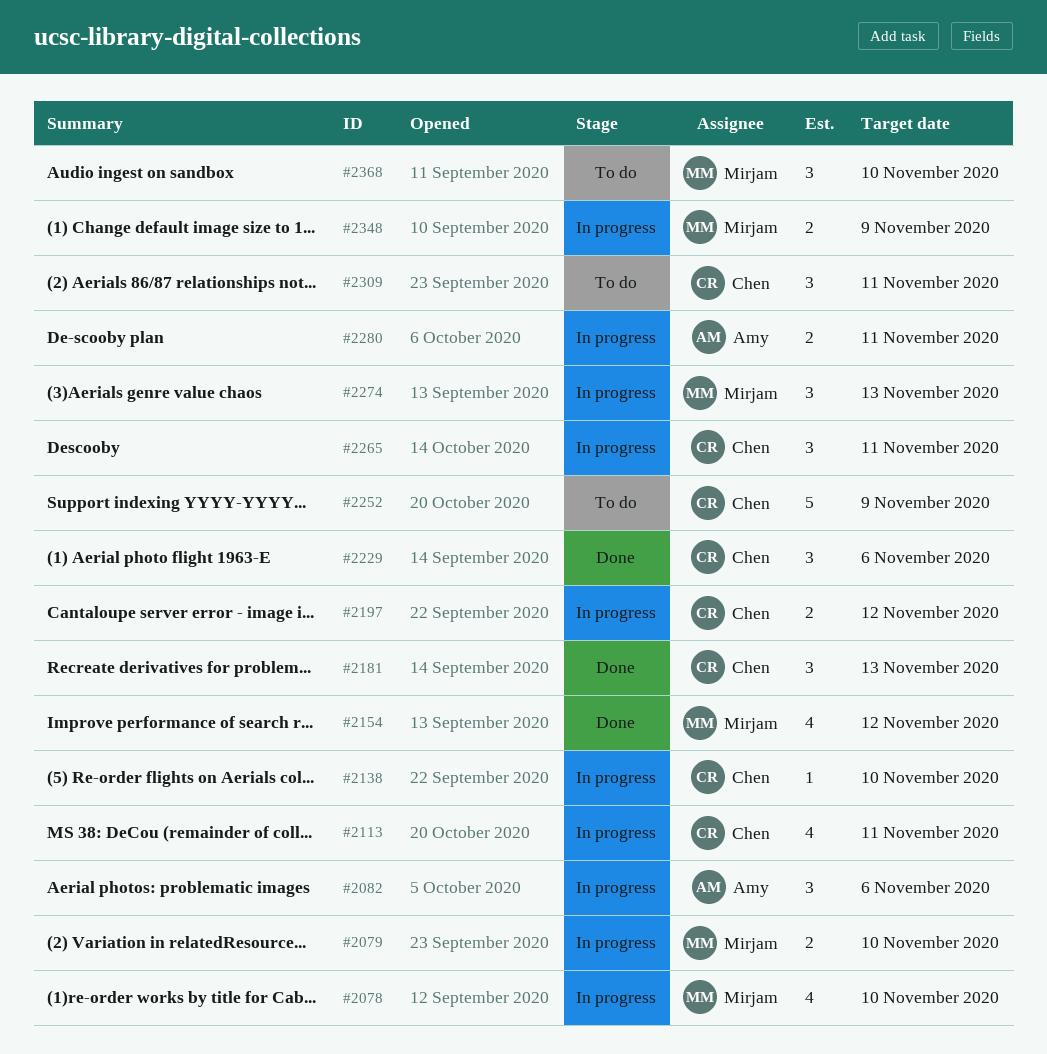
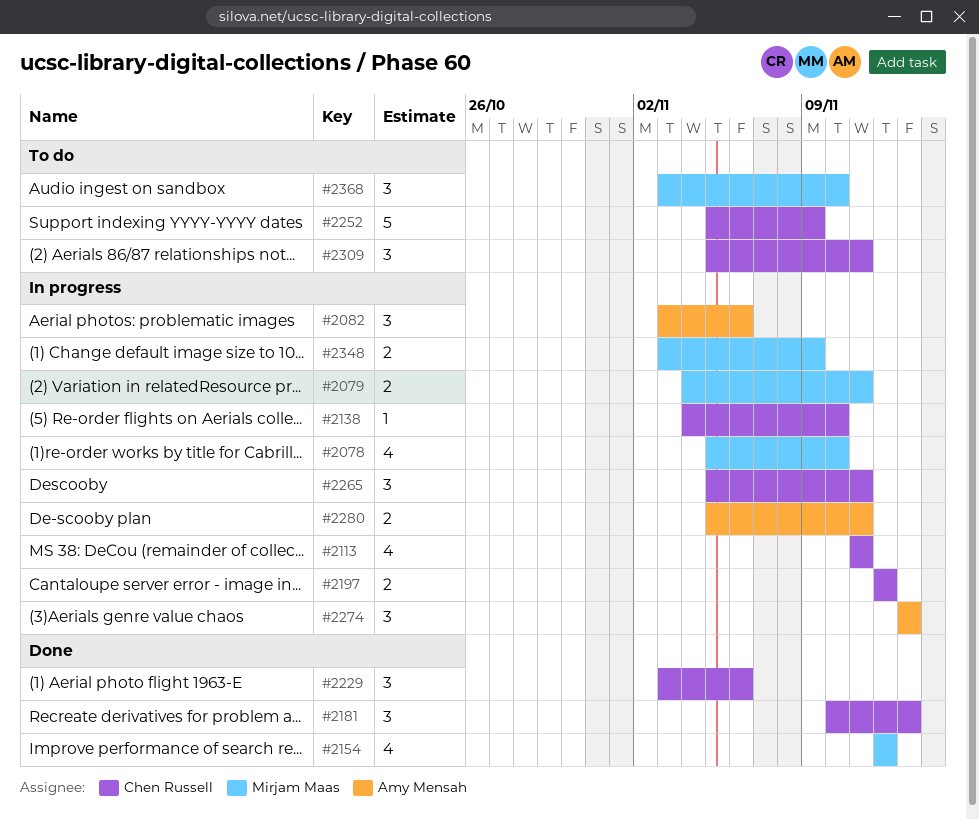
#2079, due: Nov 10 -> Nov 11
#2274, owner: Mirjam Maas -> Amy Mensah

